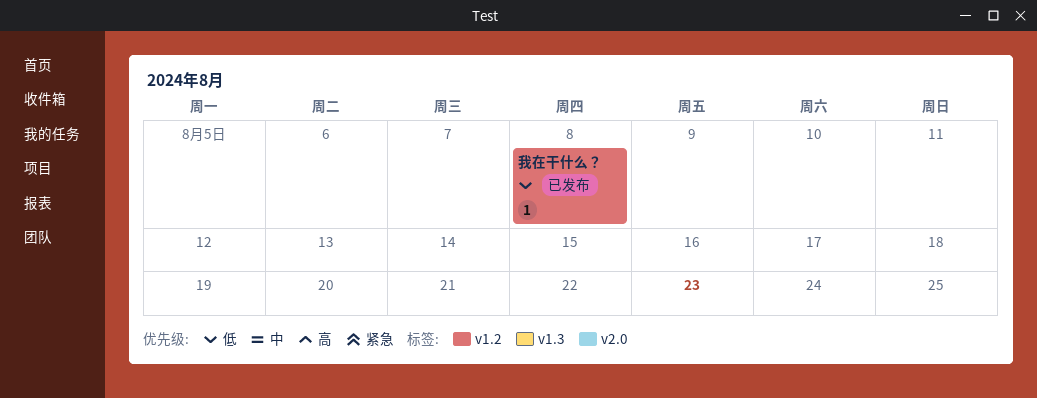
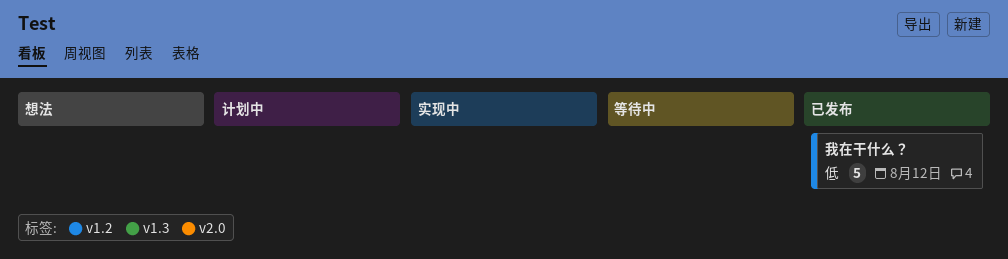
我在干什么？, estimate: 1 -> 5
我在干什么？, due: Aug 8 -> Aug 12

